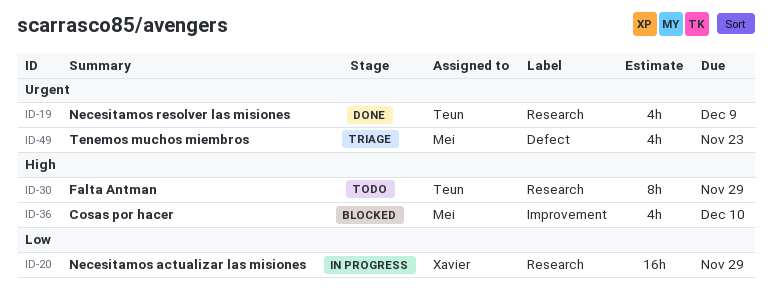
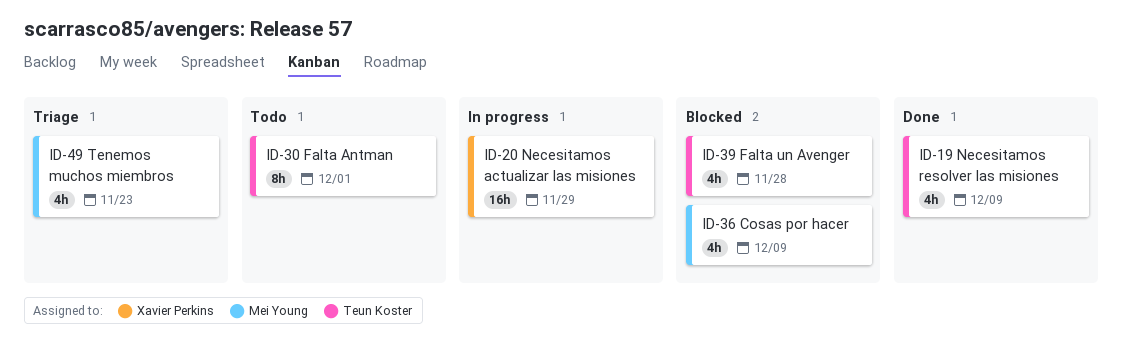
ID-30, due: Nov 29 -> Dec 1
ID-36, due: Dec 10 -> Dec 9
ID-39: none -> present

